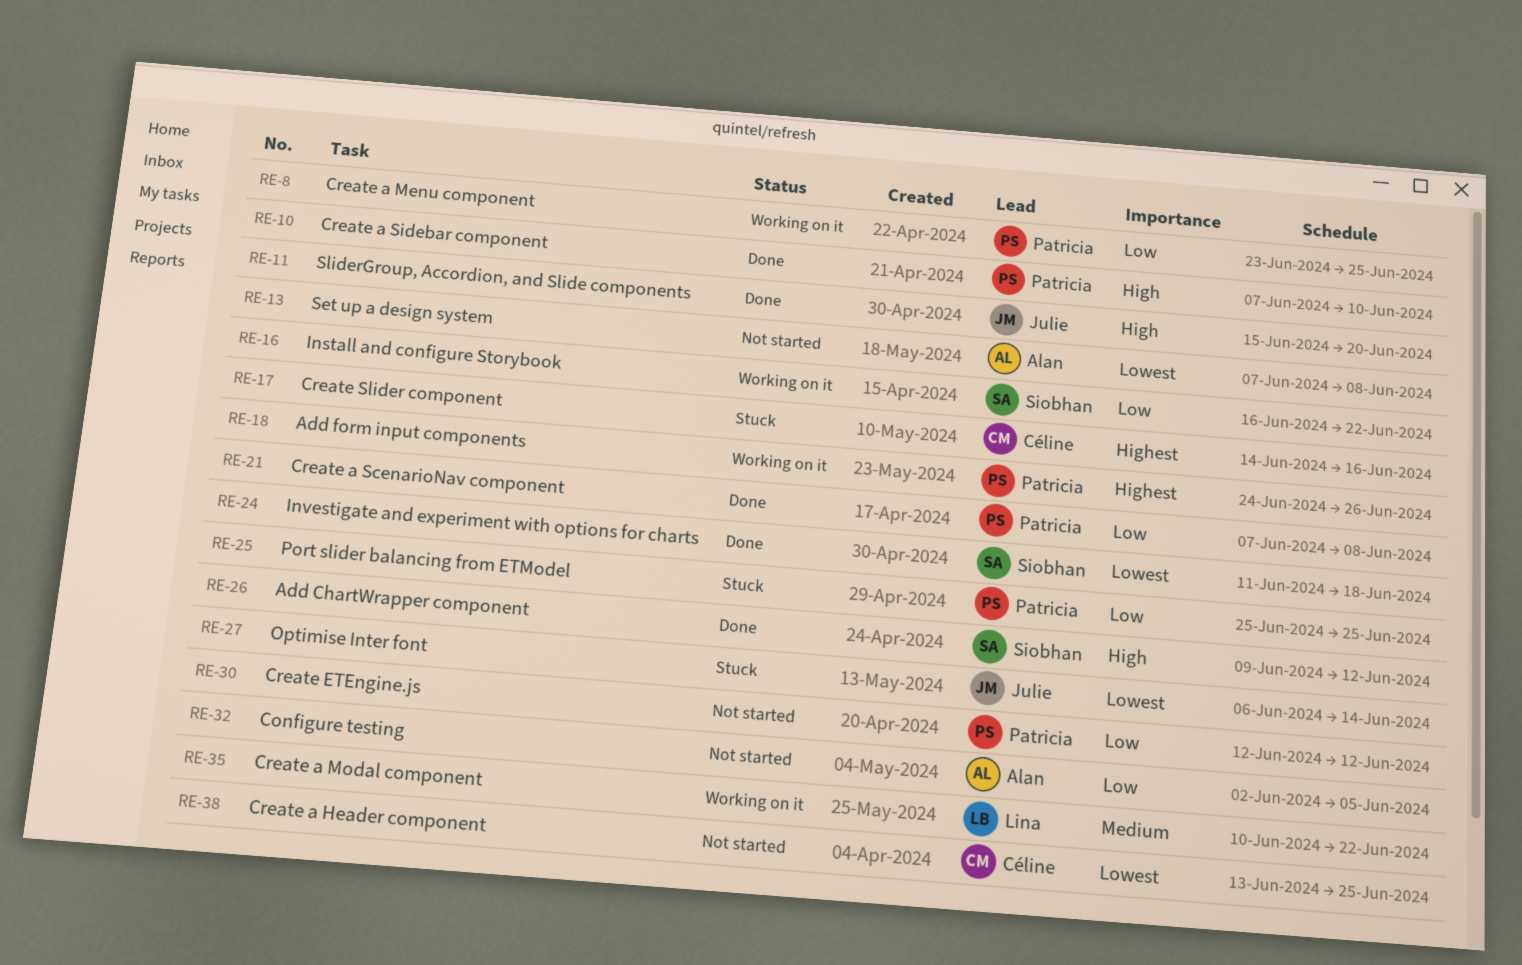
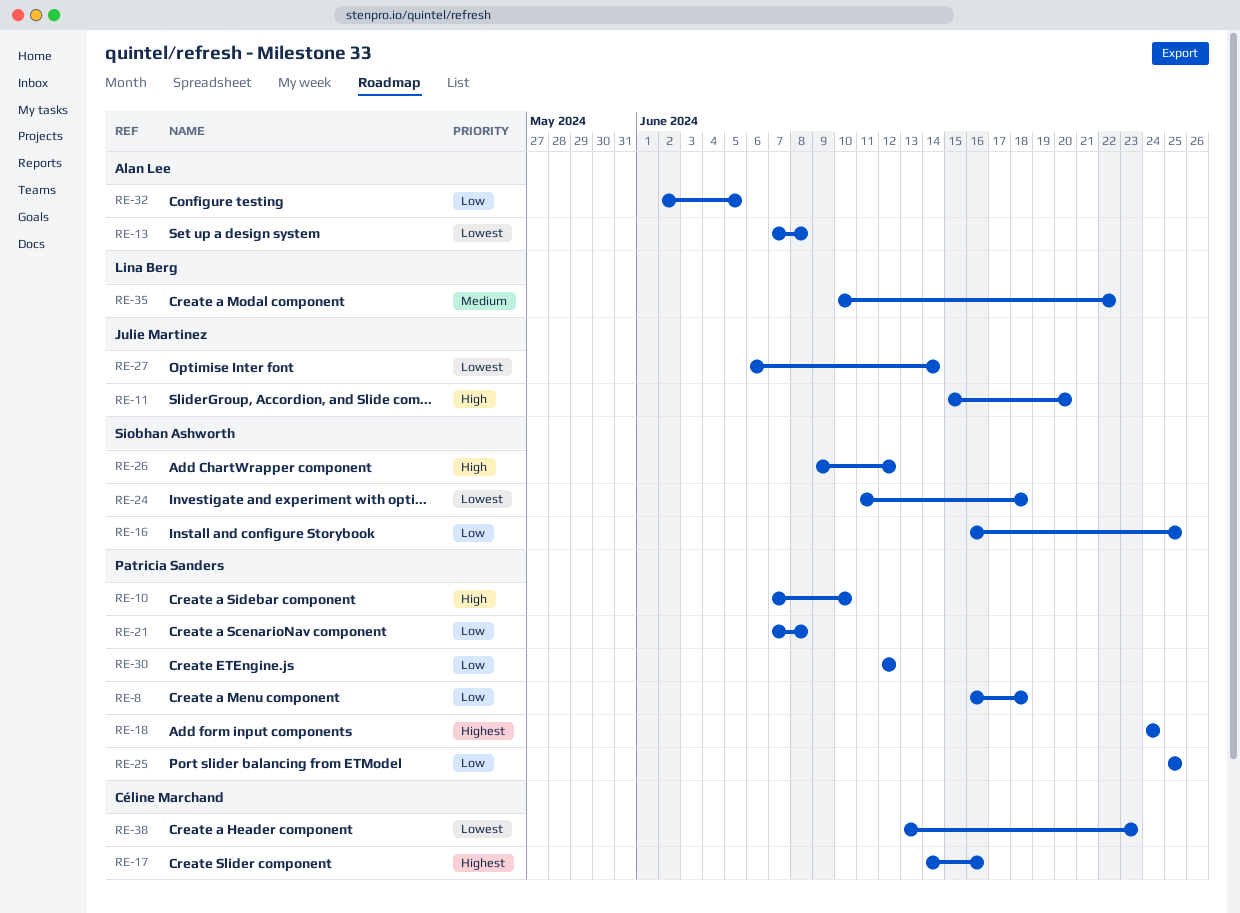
RE-8, start: Jun 23 -> Jun 16
RE-8, due: Jun 25 -> Jun 18
RE-16, due: Jun 22 -> Jun 25
RE-18, due: Jun 26 -> Jun 24
RE-38, due: Jun 25 -> Jun 23

